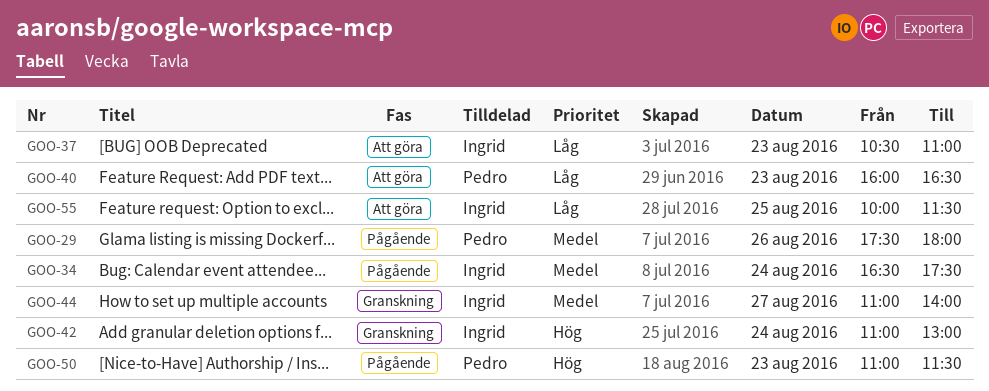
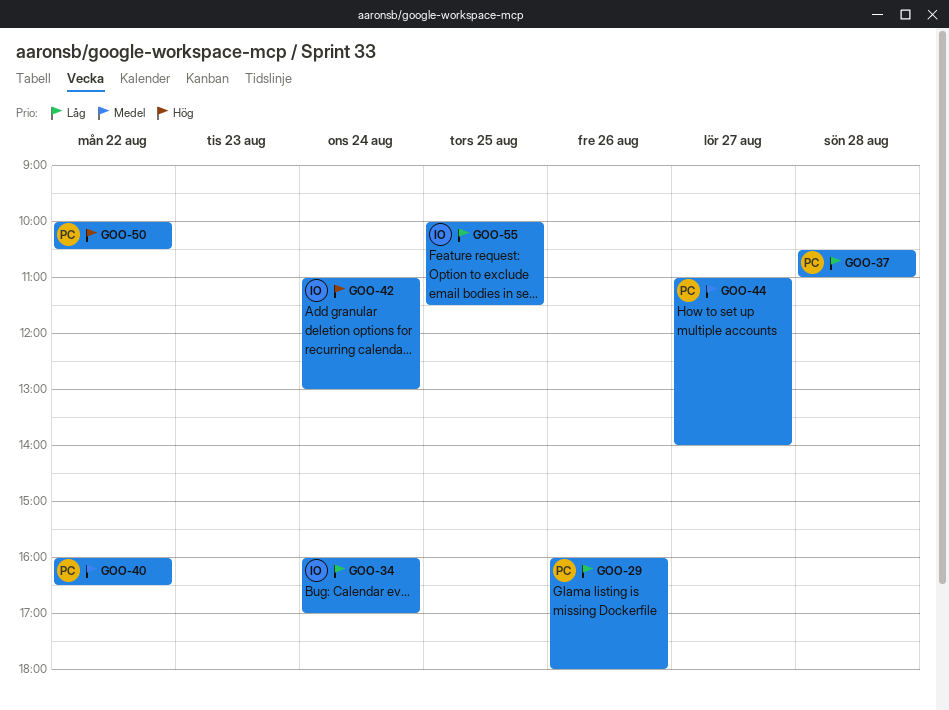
GOO-29, priority: Medel -> Låg
GOO-29, begins: 17:30 -> 16:00
GOO-34, priority: Medel -> Låg
GOO-34, begins: 16:30 -> 16:00
GOO-34, ends: 17:30 -> 17:00
GOO-37, owner: Ingrid -> Pedro
GOO-37, day: Aug 23 -> Aug 28
GOO-40, priority: Låg -> Medel
GOO-40, day: Aug 23 -> Aug 22
GOO-44, owner: Ingrid -> Pedro
GOO-50, day: Aug 23 -> Aug 22
GOO-50, begins: 11:00 -> 10:00
GOO-50, ends: 11:30 -> 10:30

